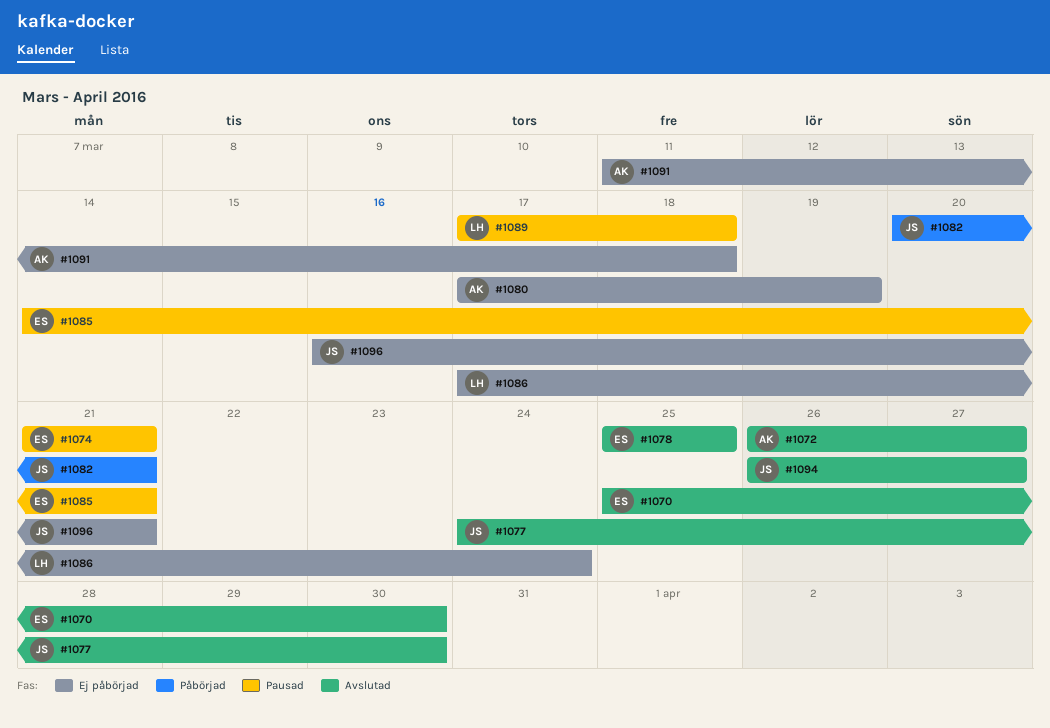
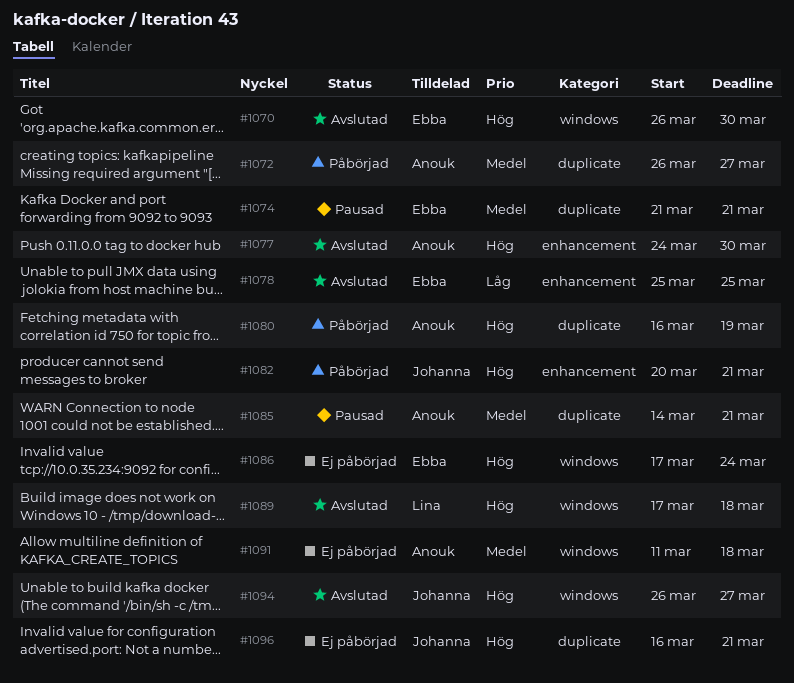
#1070, start: Mar 25 -> Mar 26
#1072, status: Avslutad -> Påbörjad
#1077, owner: Johanna -> Anouk
#1080, status: Ej påbörjad -> Påbörjad
#1080, start: Mar 17 -> Mar 16
#1085, owner: Ebba -> Anouk
#1086, owner: Lina -> Ebba
#1089, status: Pausad -> Avslutad

